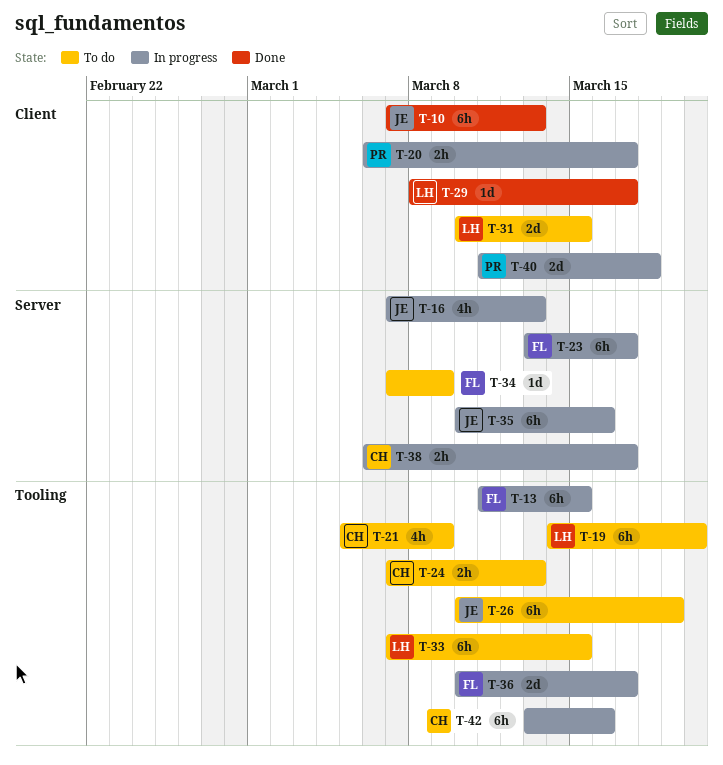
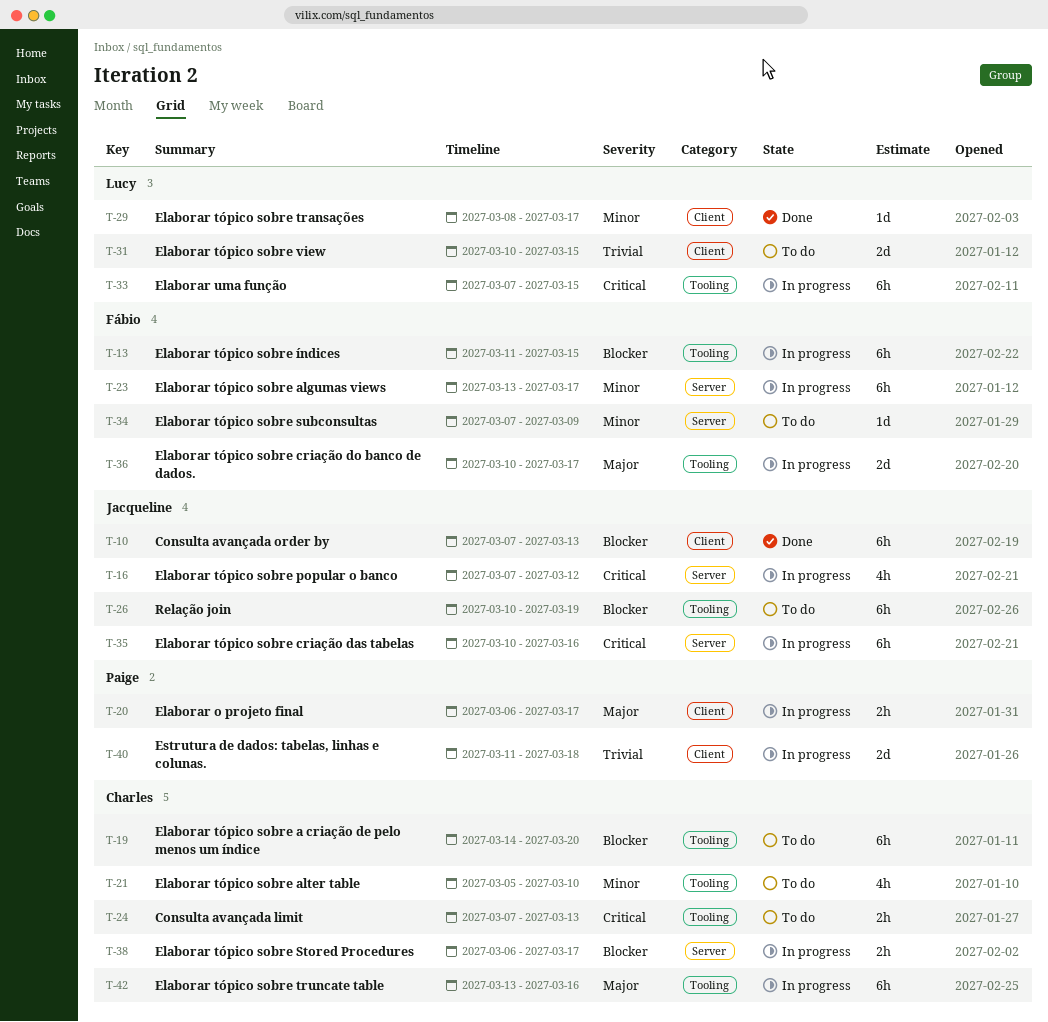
T-16, due: Mar 13 -> Mar 12
T-19, owner: Lucy -> Charles
T-21, due: Mar 9 -> Mar 10
T-33, status: To do -> In progress

